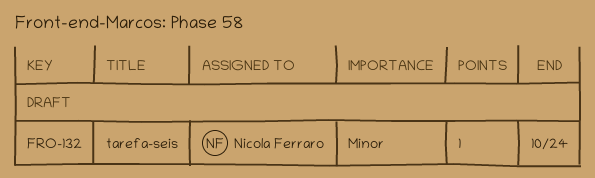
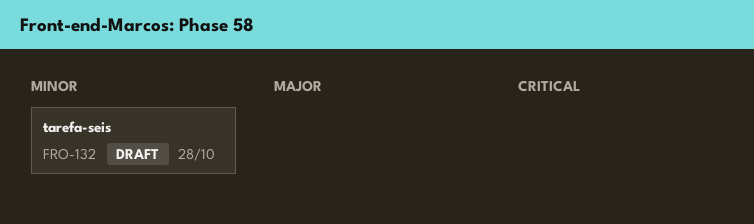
FRO-132, due: Oct 24 -> Oct 28

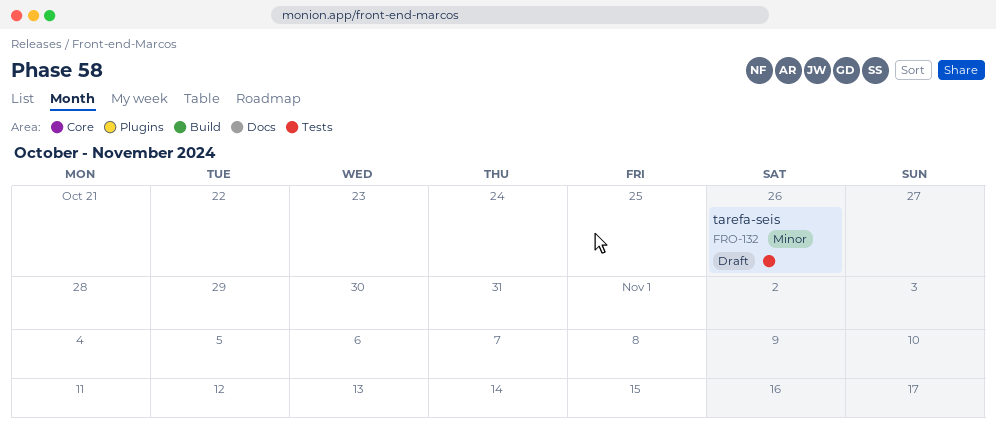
FRO-132, due: Oct 28 -> Oct 26

